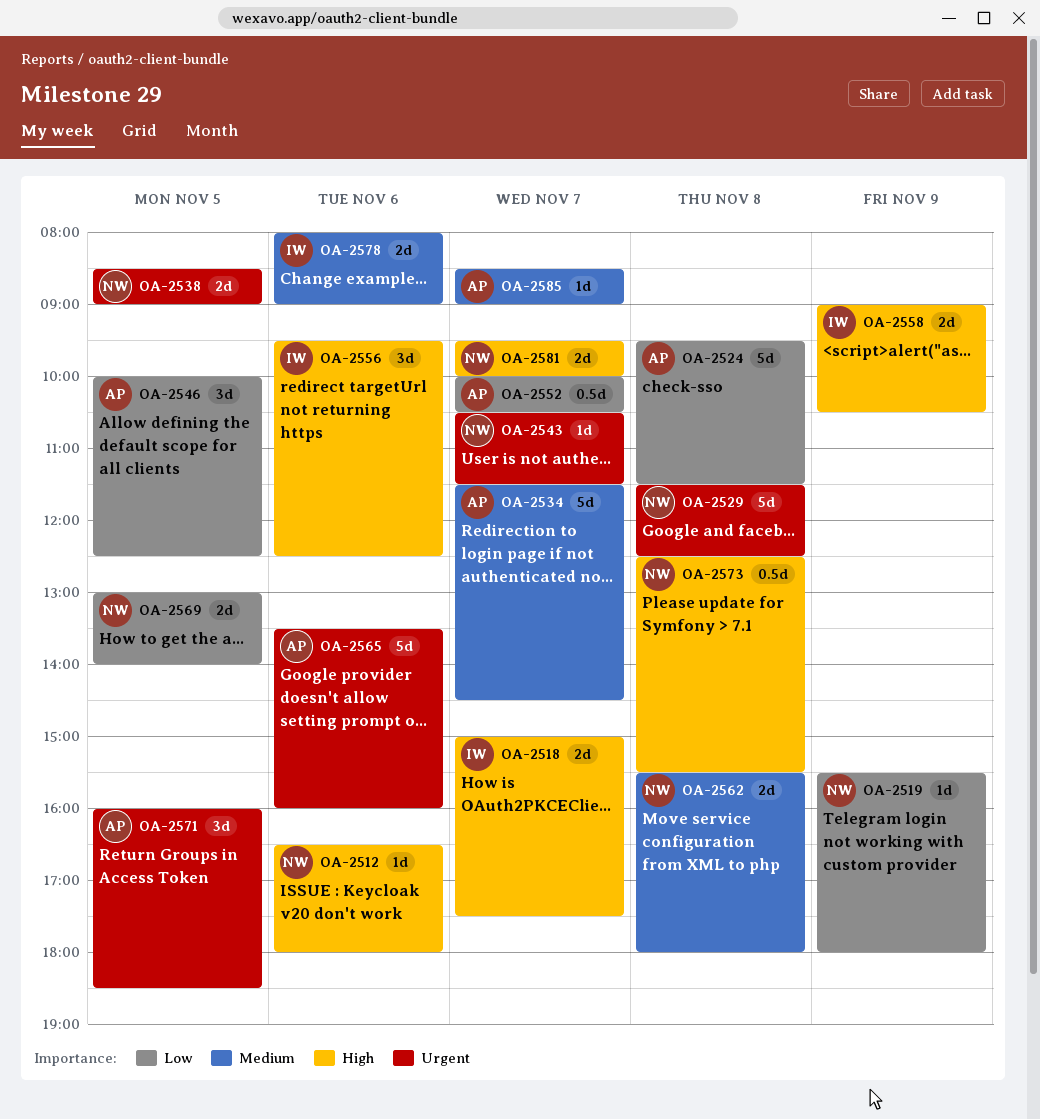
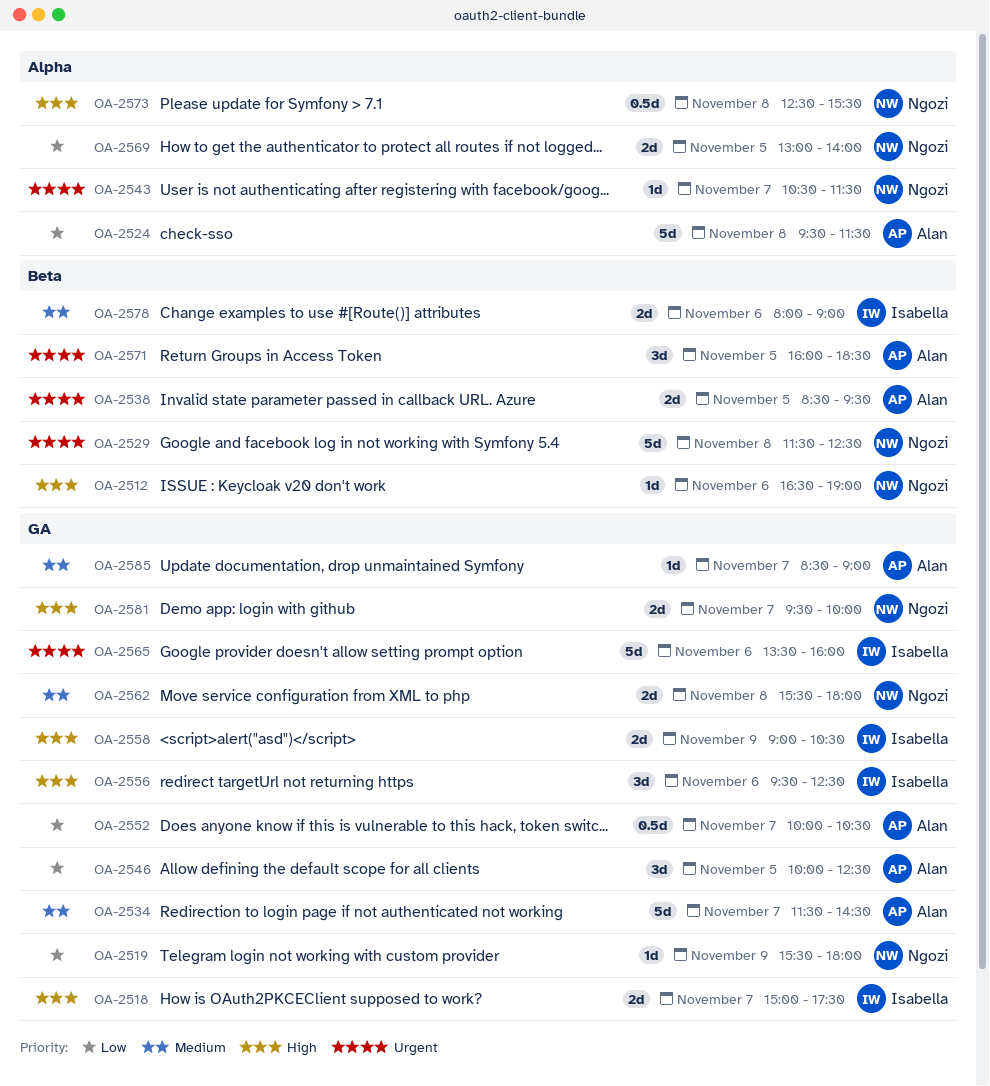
OA-2512, ends: 18:00 -> 19:00
OA-2538, owner: Ngozi -> Alan
OA-2538, ends: 09:00 -> 09:30
OA-2565, owner: Alan -> Isabella

